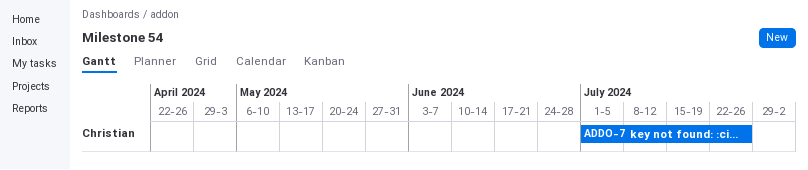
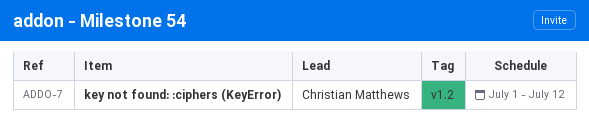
ADDO-7, due: Jul 26 -> Jul 12

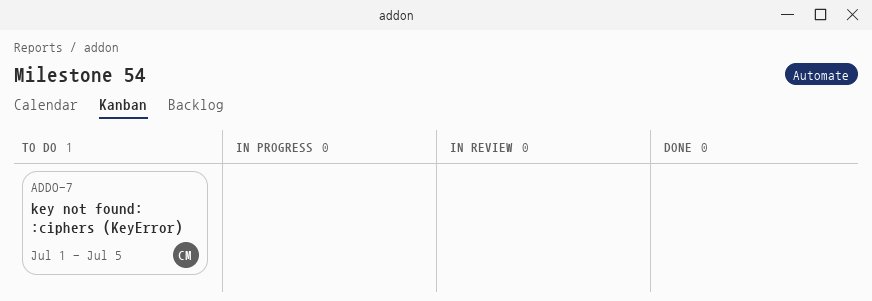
ADDO-7, due: Jul 12 -> Jul 5

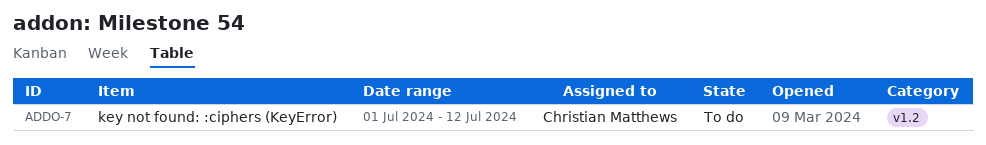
ADDO-7, due: Jul 5 -> Jul 12

